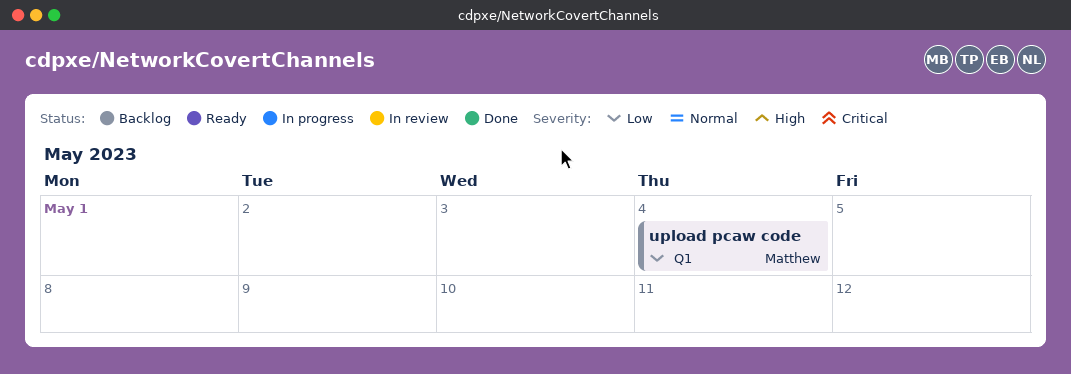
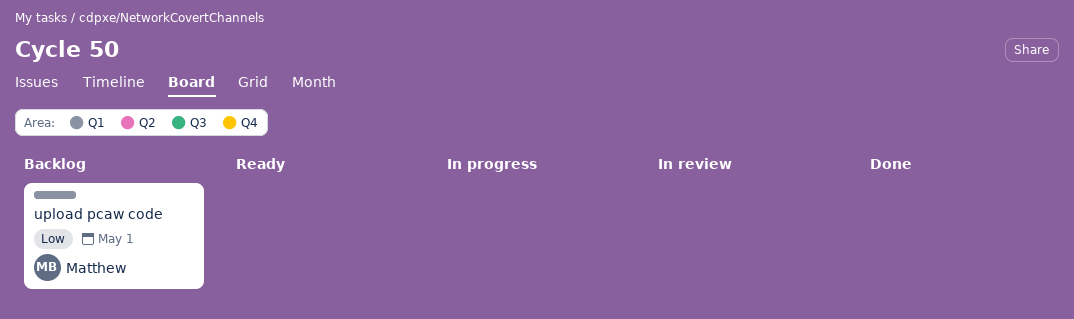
upload pcaw code, due: May 4 -> May 1

